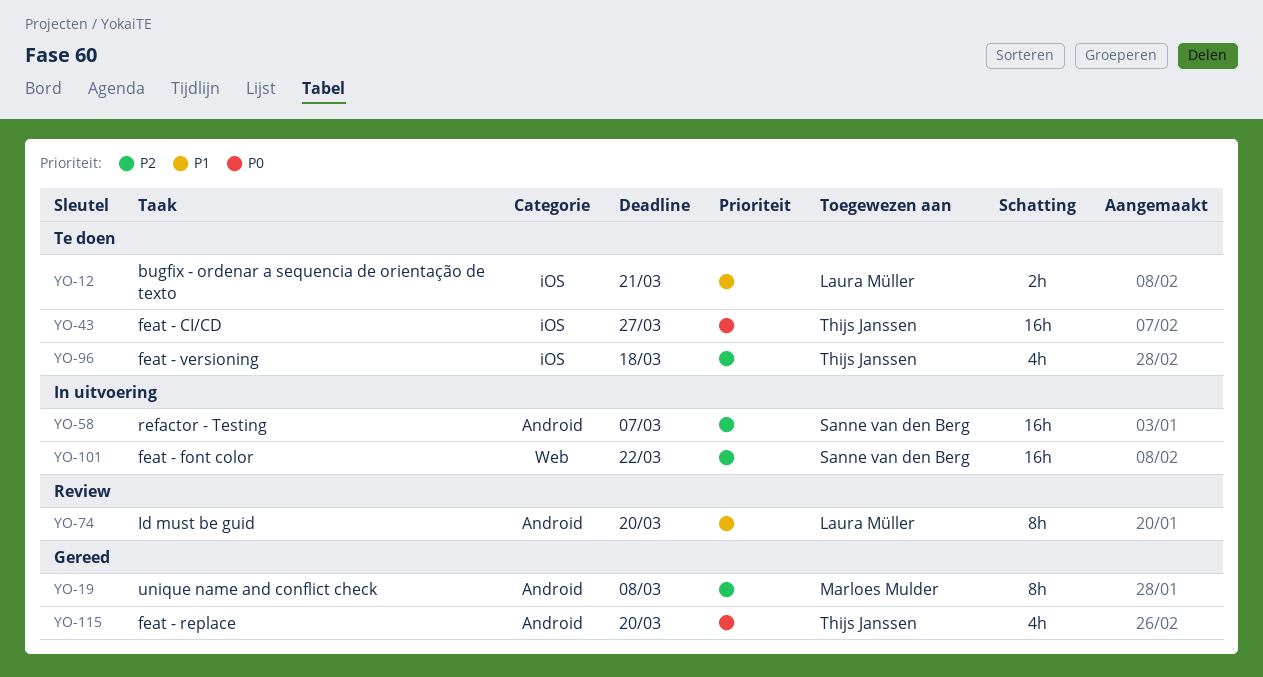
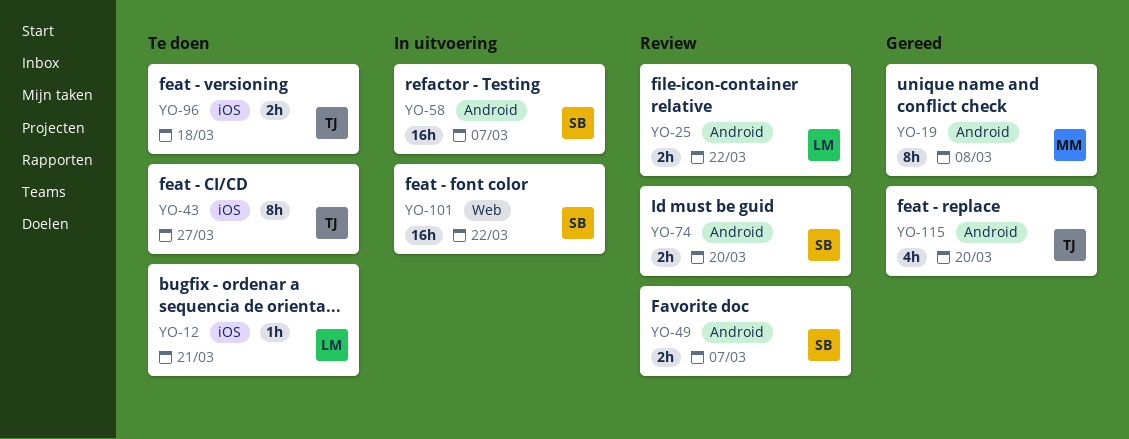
YO-12, estimate: 2h -> 1h
YO-25: none -> present
YO-43, estimate: 16h -> 8h
YO-49: none -> present
YO-74, owner: Laura Müller -> Sanne van den Berg
YO-74, estimate: 8h -> 2h
YO-96, estimate: 4h -> 2h

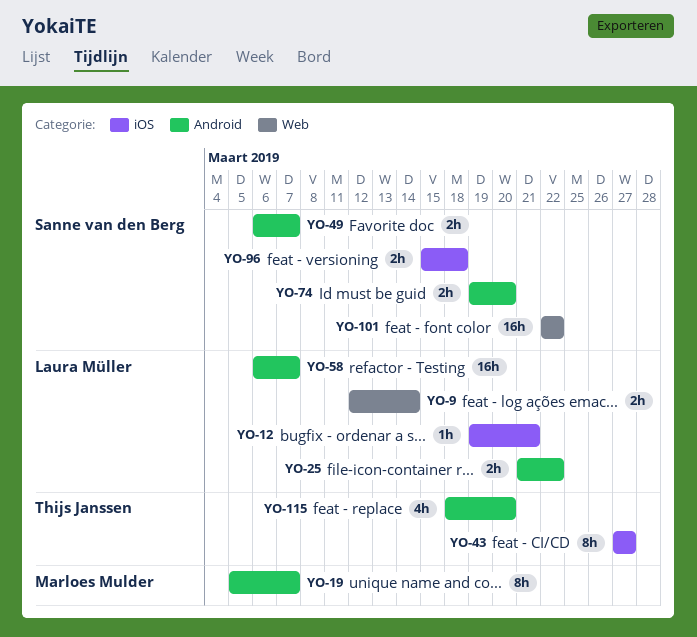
YO-9: none -> present
YO-19, due: Mar 8 -> Mar 7
YO-58, owner: Sanne van den Berg -> Laura Müller
YO-96, owner: Thijs Janssen -> Sanne van den Berg

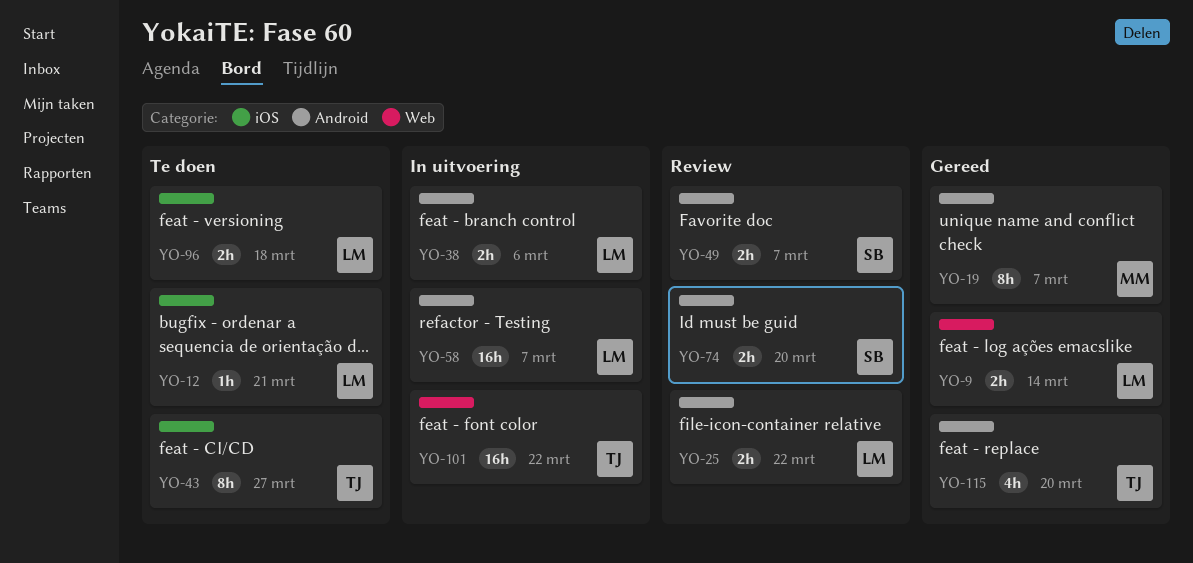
YO-38: none -> present
YO-96, owner: Sanne van den Berg -> Laura Müller
YO-101, owner: Sanne van den Berg -> Thijs Janssen

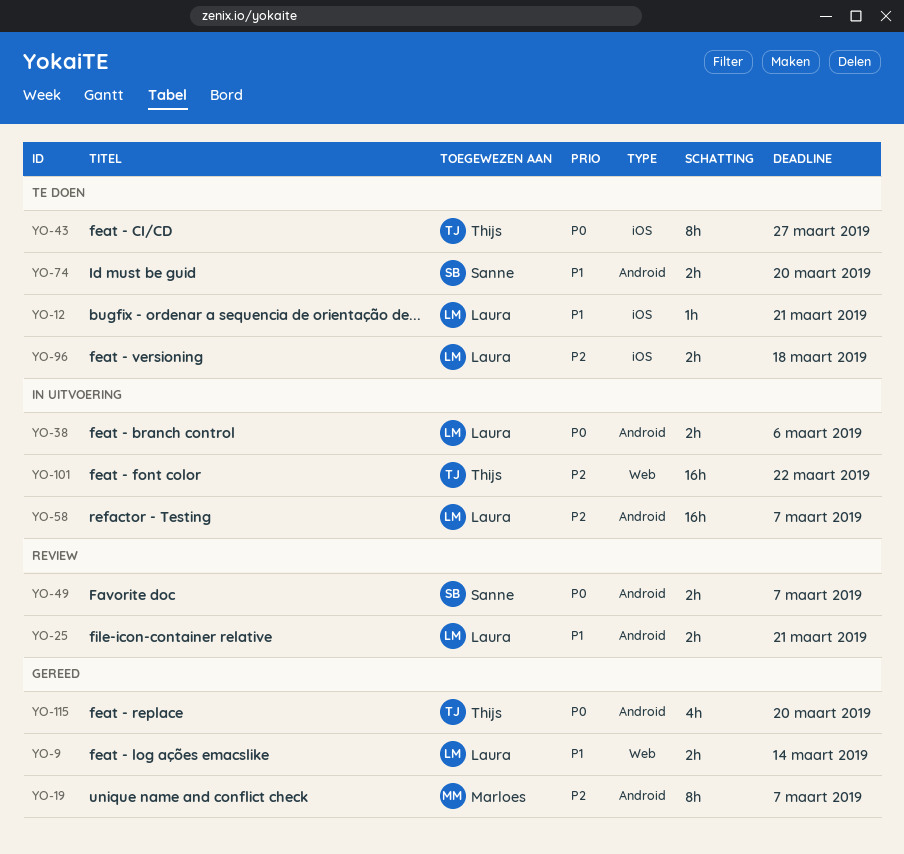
YO-25, due: Mar 22 -> Mar 21
YO-74, status: Review -> Te doen

